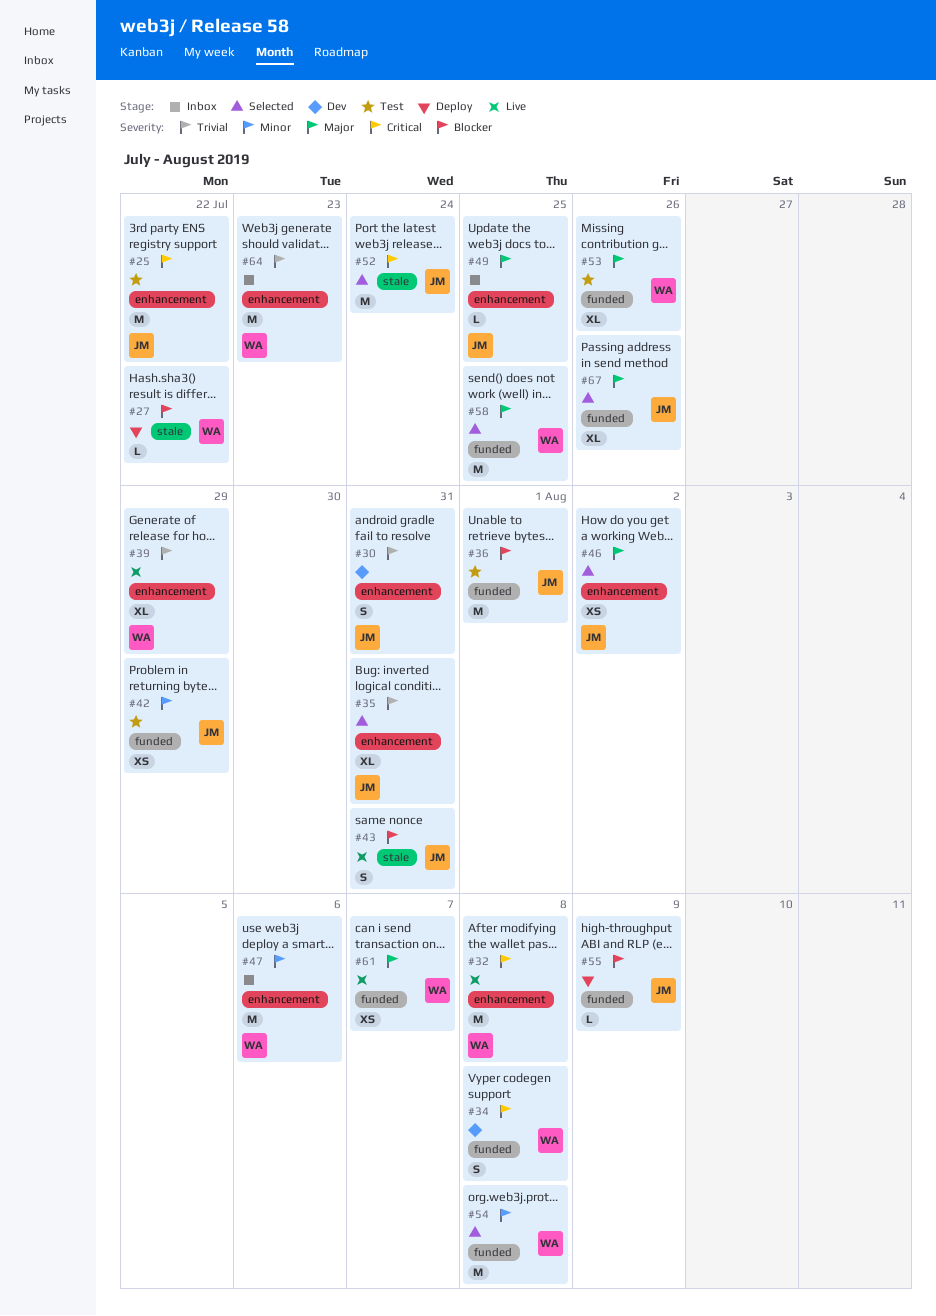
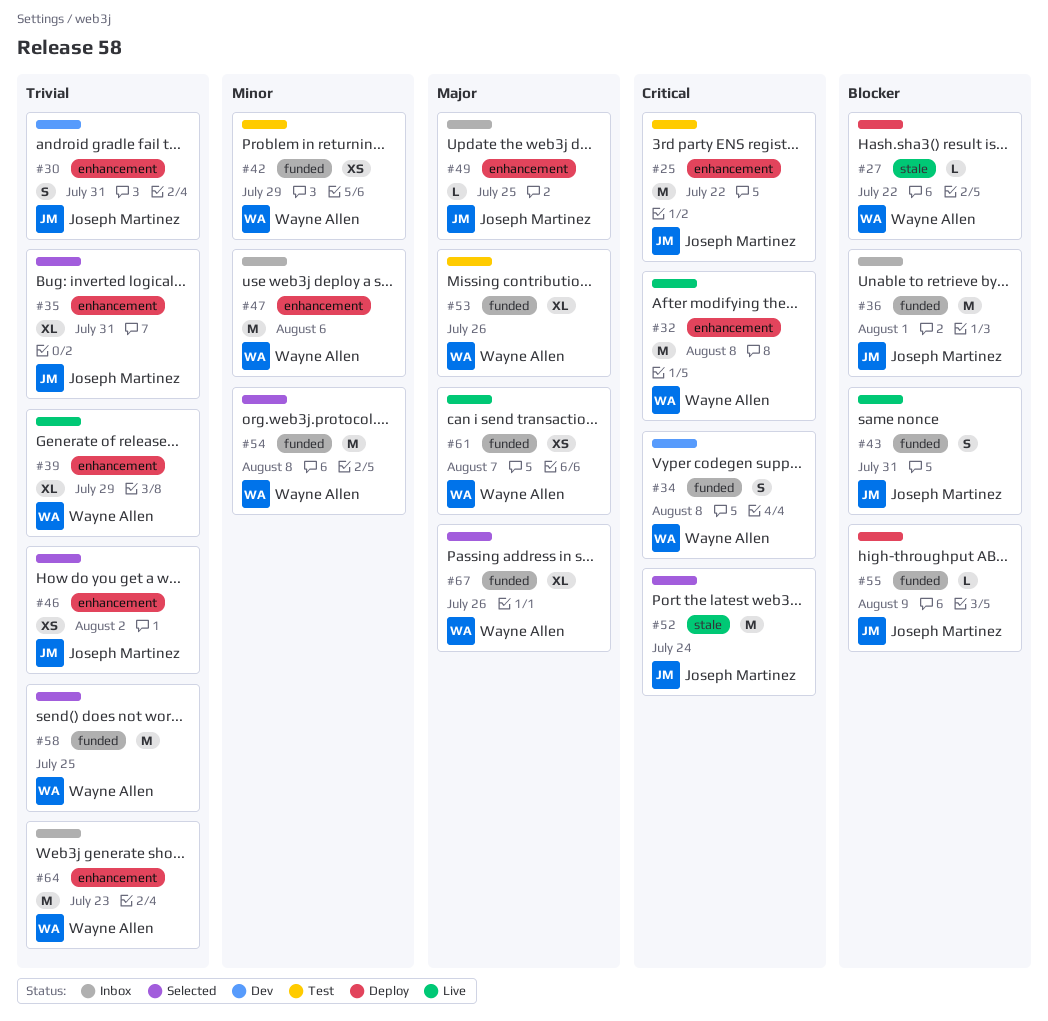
#36, status: Test -> Inbox
#42, owner: Joseph Martinez -> Wayne Allen
#43, label: stale -> funded
#46, priority: Major -> Trivial
#58, priority: Major -> Trivial
#67, owner: Joseph Martinez -> Wayne Allen

